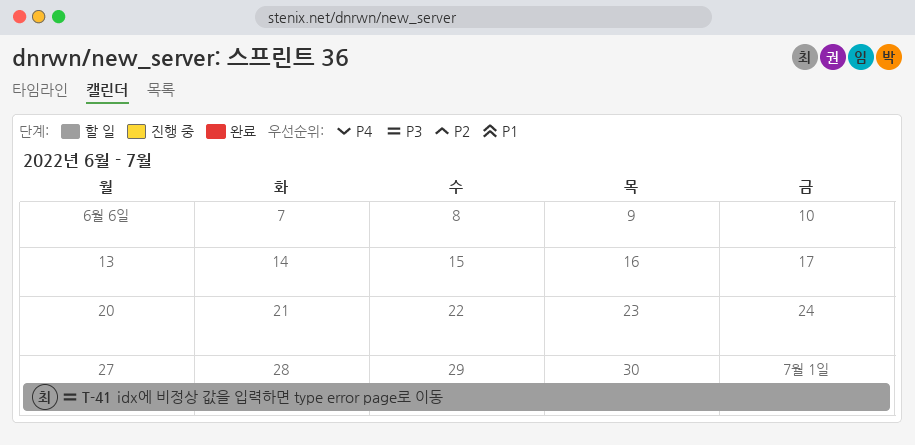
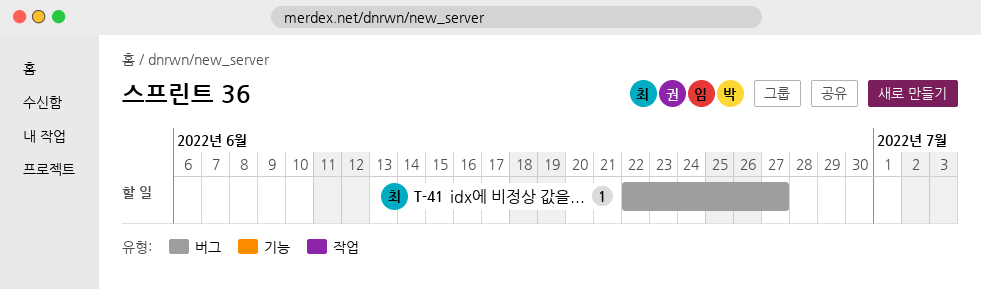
T-41, start: Jun 27 -> Jun 22
T-41, due: Jul 1 -> Jun 27

